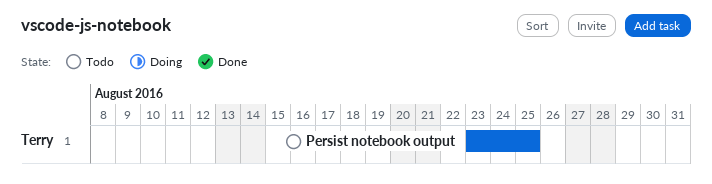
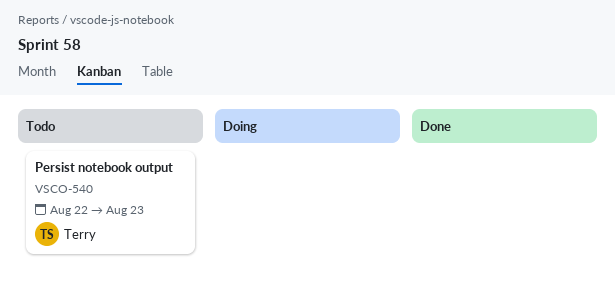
Persist notebook output, start: Aug 23 -> Aug 22
Persist notebook output, due: Aug 25 -> Aug 23

